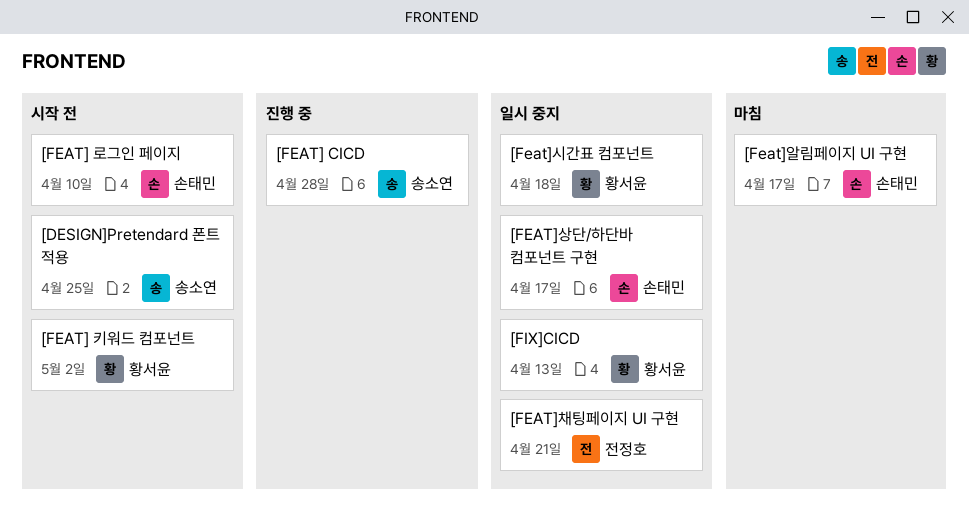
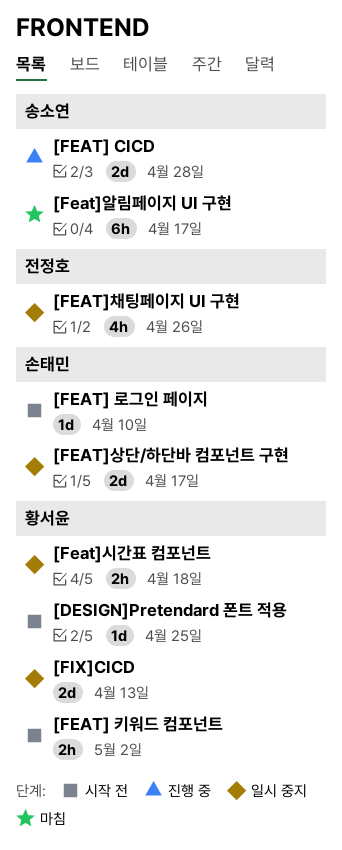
[DESIGN]Pretendard 폰트 적용, owner: 송소연 -> 황서윤
[Feat]알림페이지 UI 구현, owner: 손태민 -> 송소연
[FEAT]채팅페이지 UI 구현, due: Apr 21 -> Apr 26

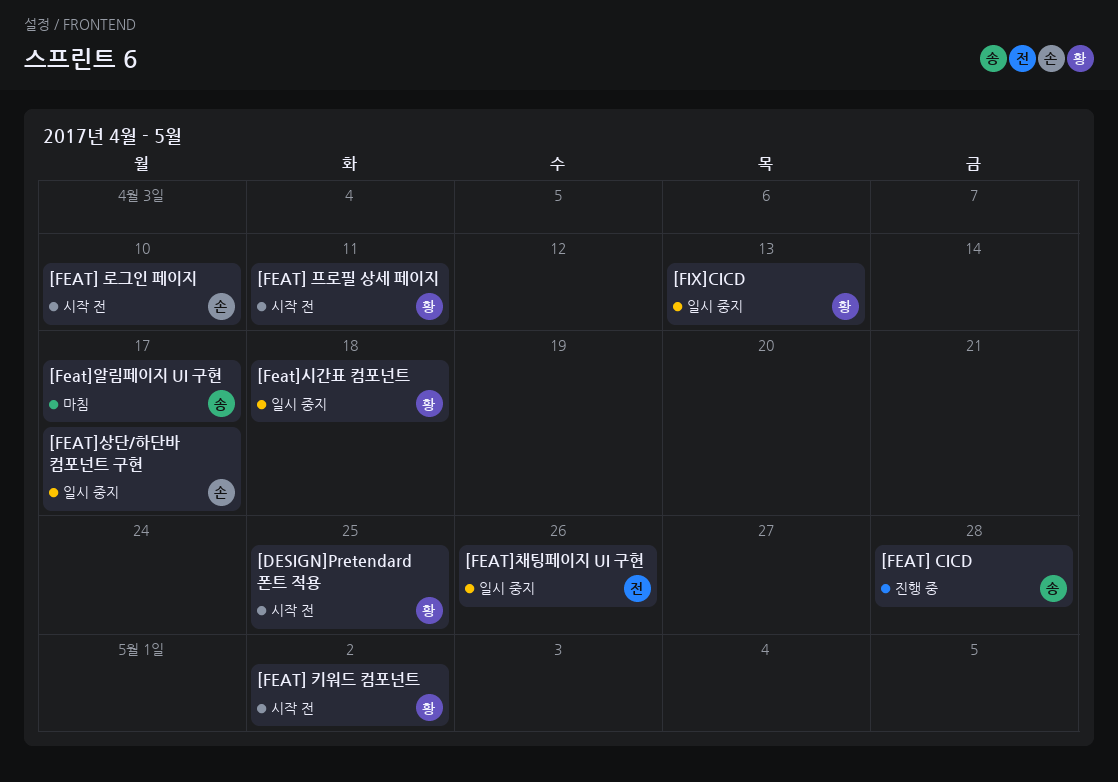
[FEAT] 프로필 상세 페이지: none -> present

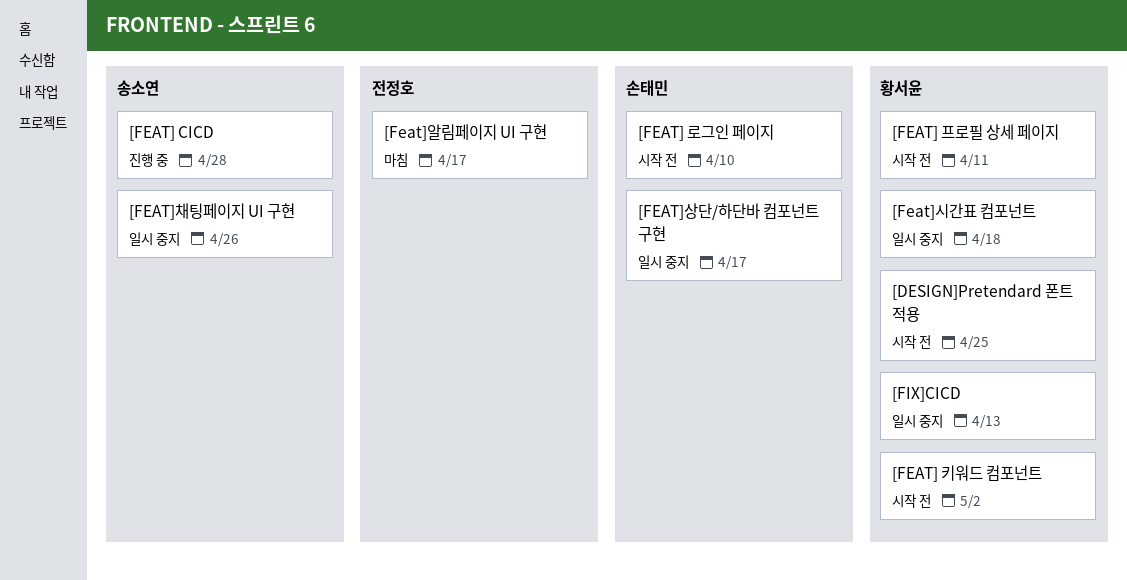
[Feat]알림페이지 UI 구현, owner: 송소연 -> 전정호
[FEAT]채팅페이지 UI 구현, owner: 전정호 -> 송소연

